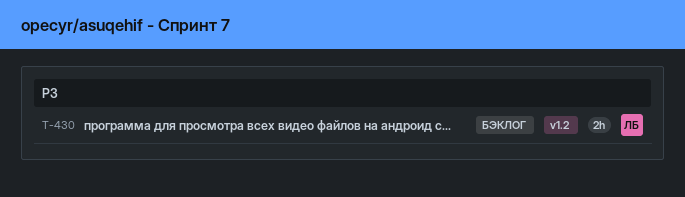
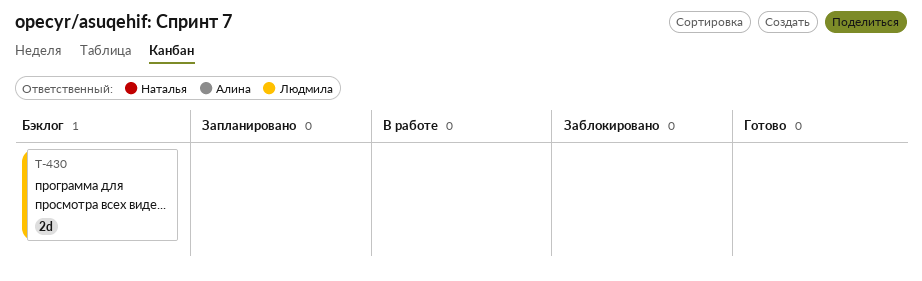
T-430, estimate: 2h -> 2d

